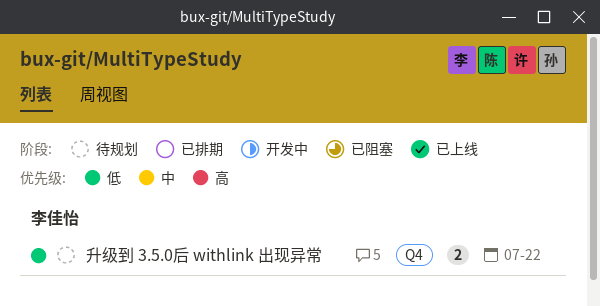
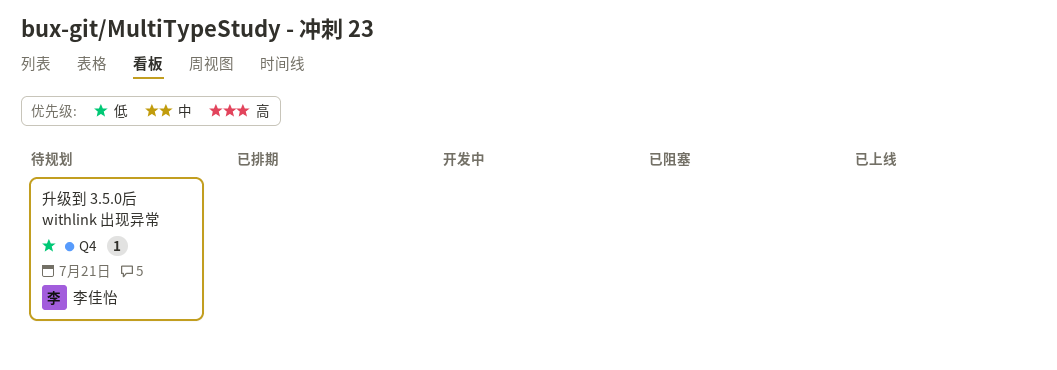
升级到 3.5.0后 withlink 出现异常, estimate: 2 -> 1
升级到 3.5.0后 withlink 出现异常, due: Jul 22 -> Jul 21

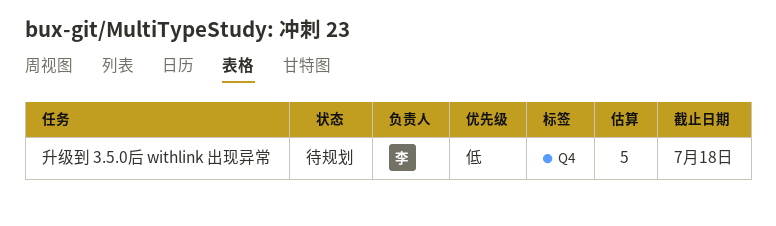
升级到 3.5.0后 withlink 出现异常, estimate: 1 -> 5
升级到 3.5.0后 withlink 出现异常, due: Jul 21 -> Jul 18

